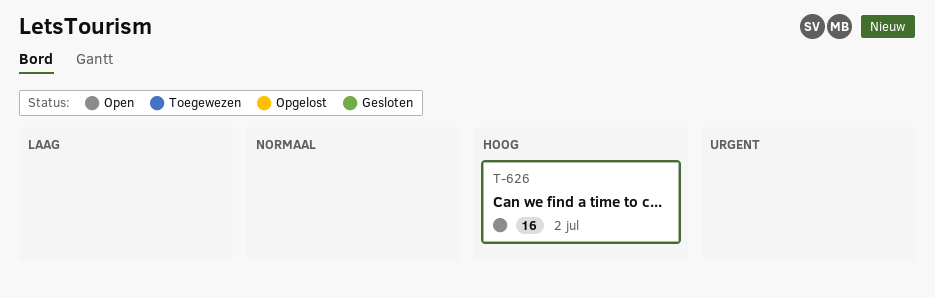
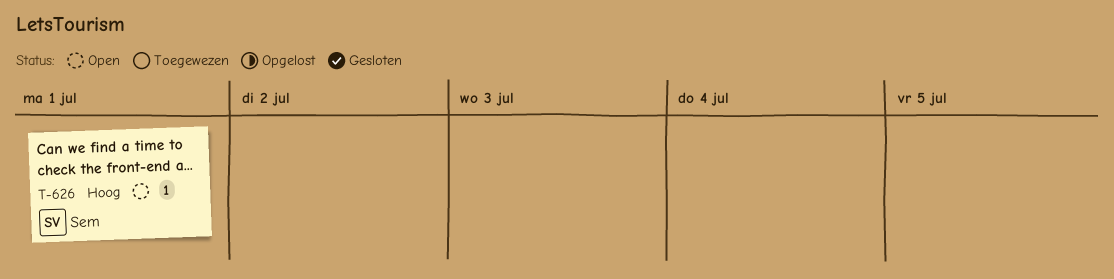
T-626, estimate: 16 -> 1
T-626, due: Jul 2 -> Jul 1

